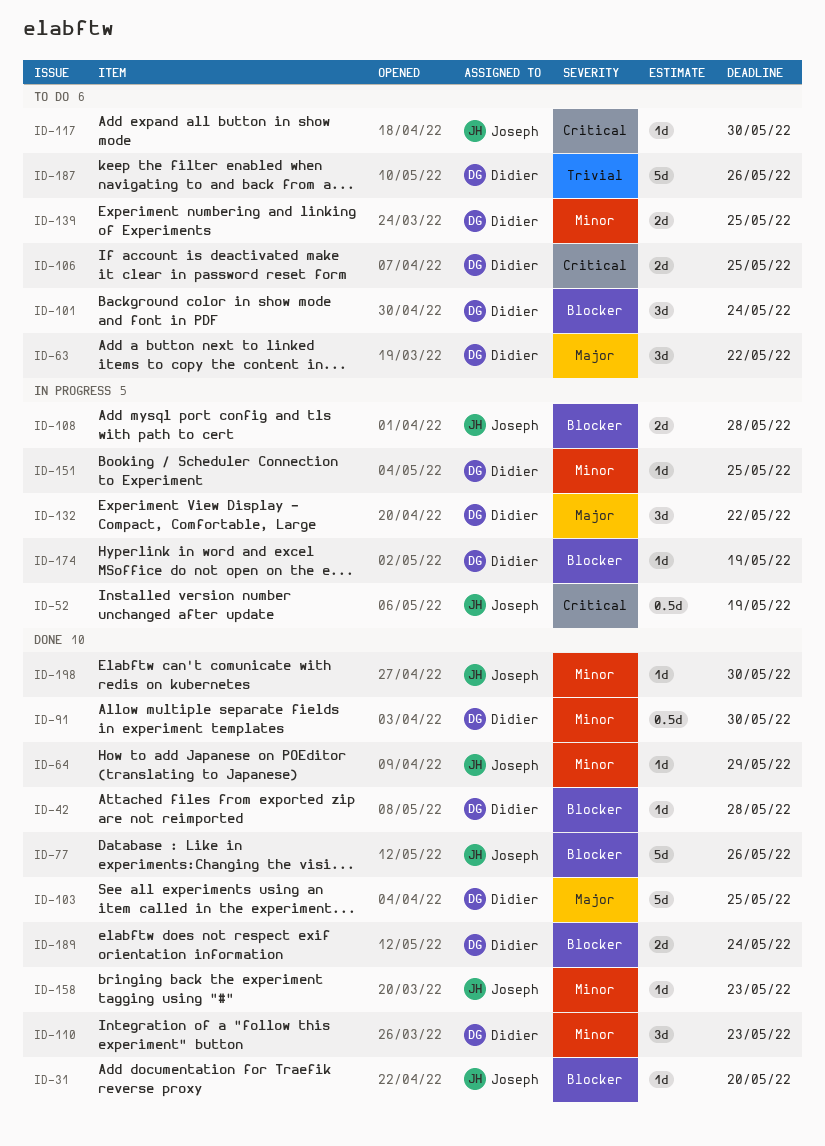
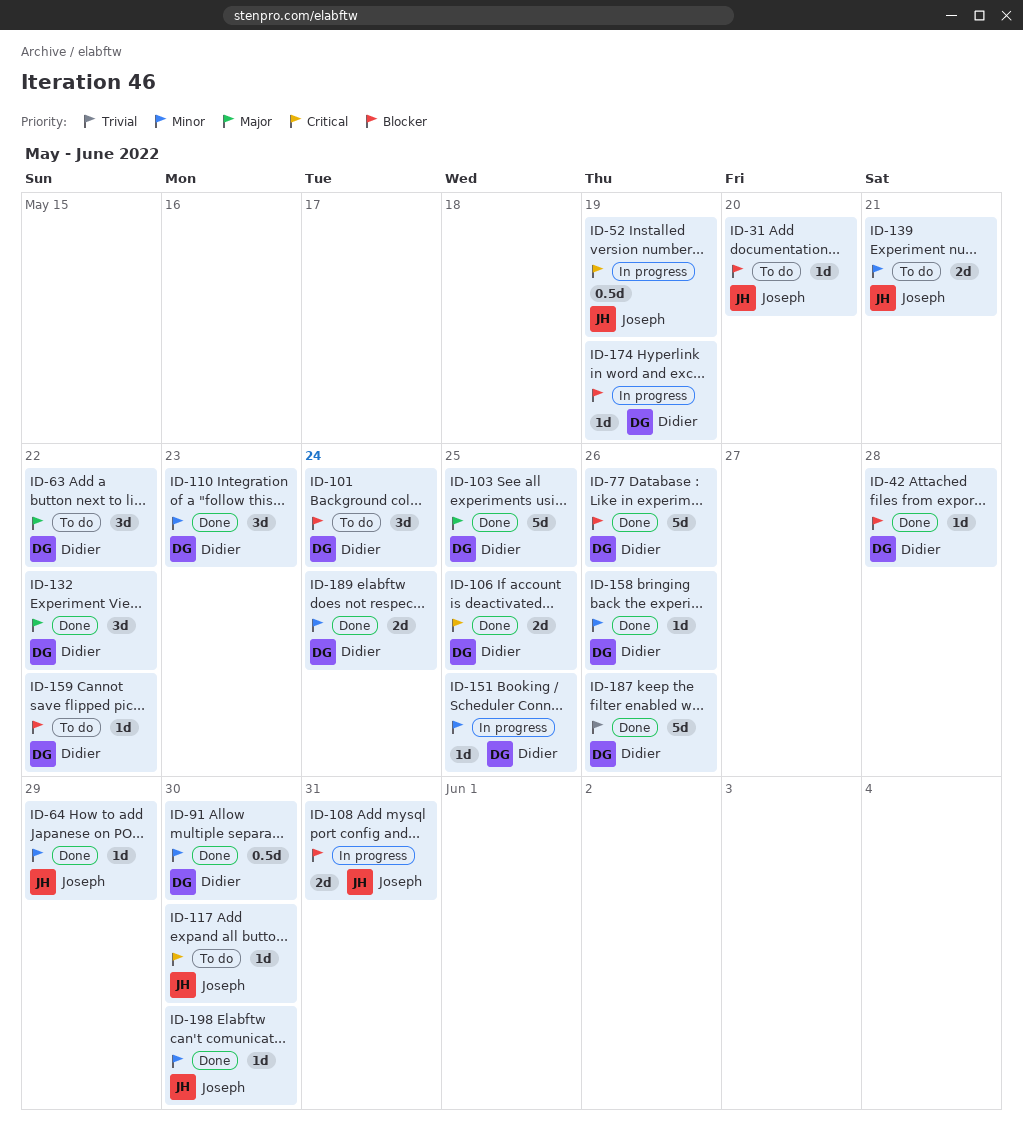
ID-31, status: Done -> To do
ID-77, owner: Joseph -> Didier
ID-106, status: To do -> Done
ID-108, due: May 28 -> May 31
ID-132, status: In progress -> Done
ID-139, owner: Didier -> Joseph
ID-139, due: May 25 -> May 21
ID-158, owner: Joseph -> Didier
ID-158, due: May 23 -> May 26
ID-159: none -> present
ID-187, status: To do -> Done
ID-189, priority: Blocker -> Minor

